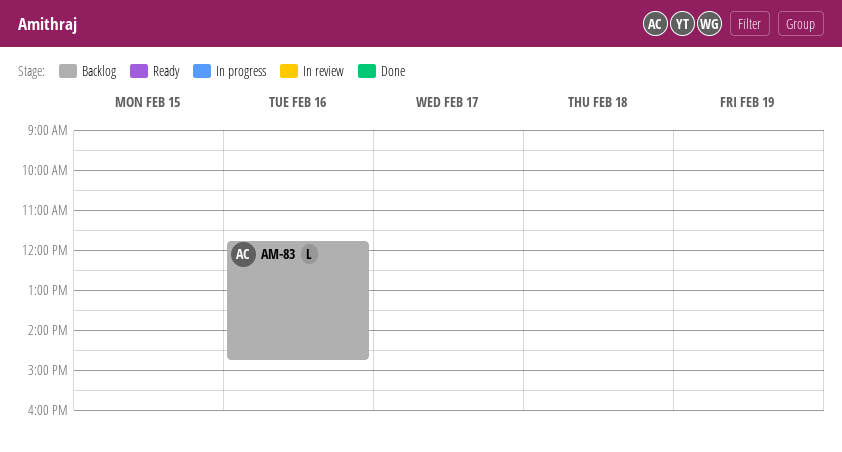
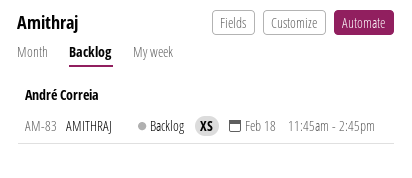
AM-83, estimate: L -> XS
AM-83, day: Feb 16 -> Feb 18

